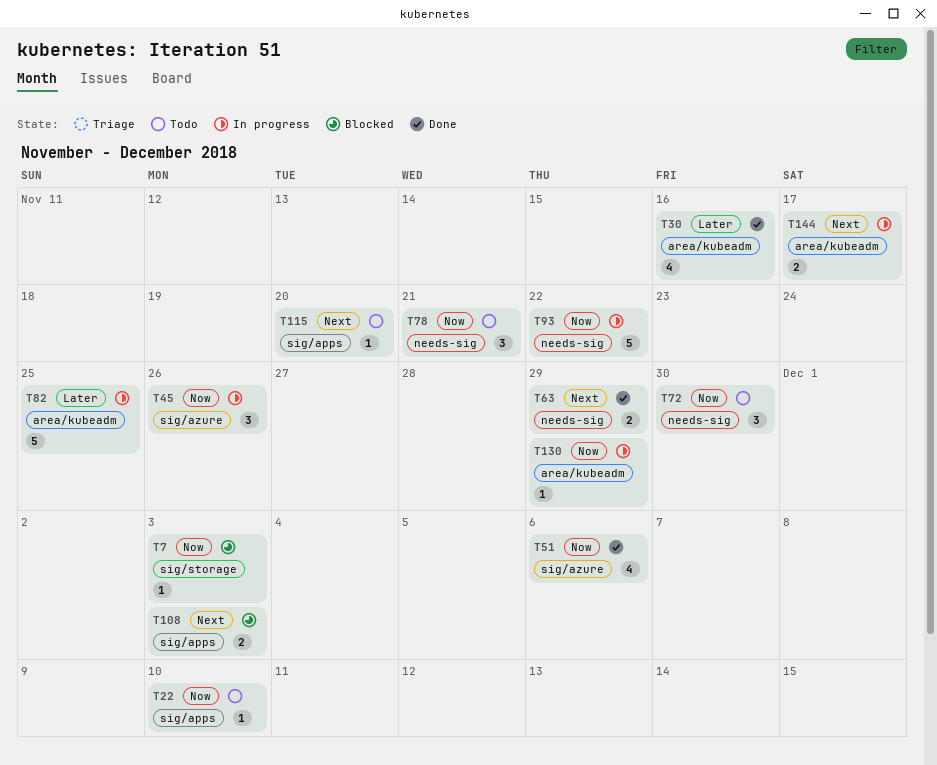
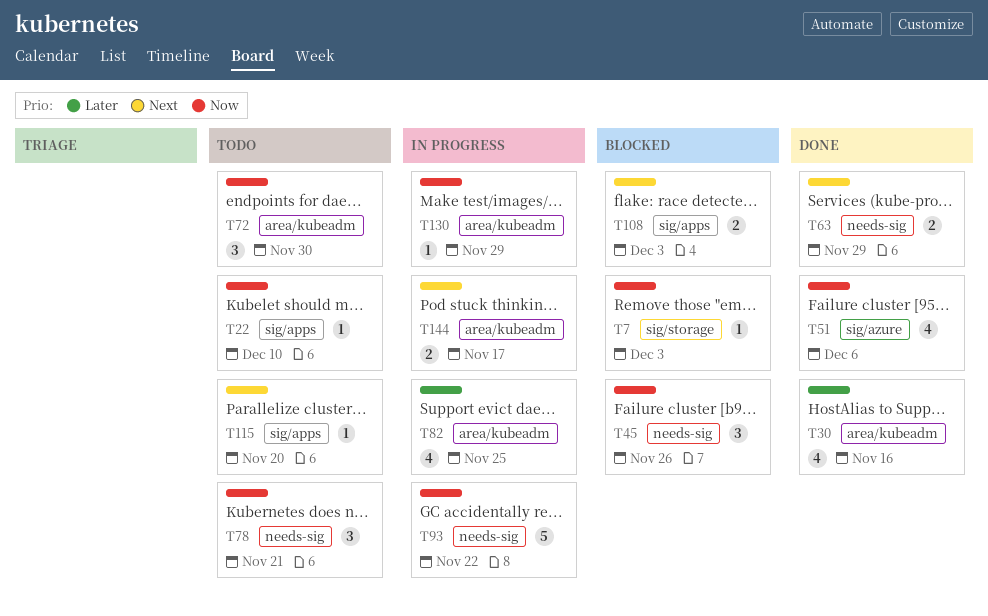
T45, status: In progress -> Blocked
T45, label: sig/azure -> needs-sig
T72, label: needs-sig -> area/kubeadm
T82, estimate: 5 -> 4

